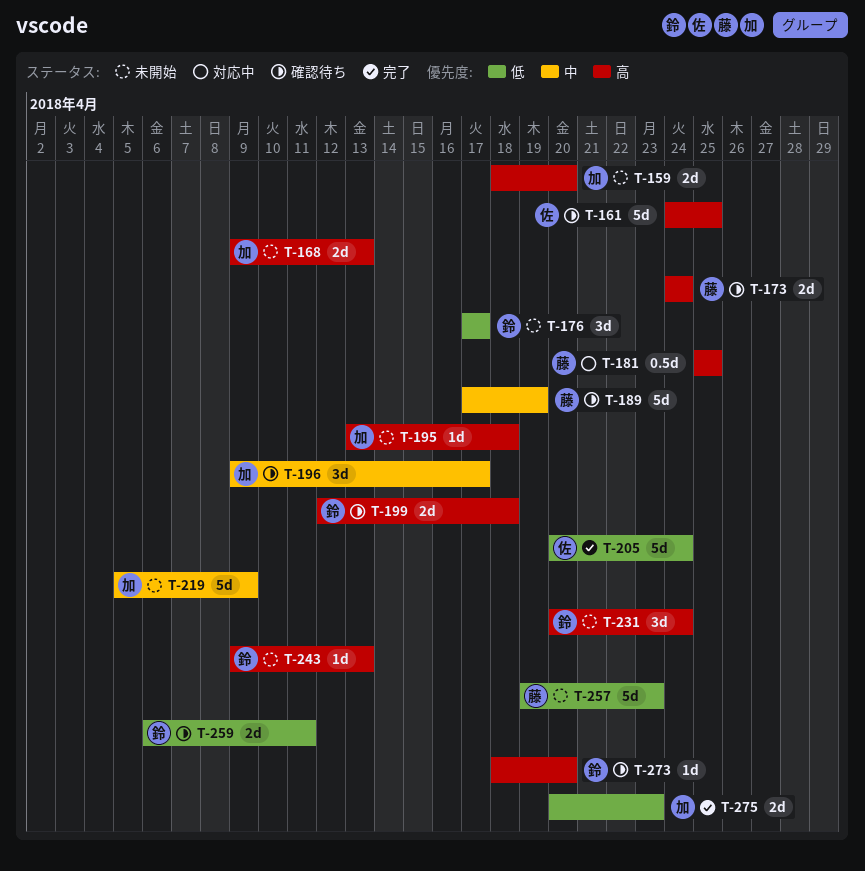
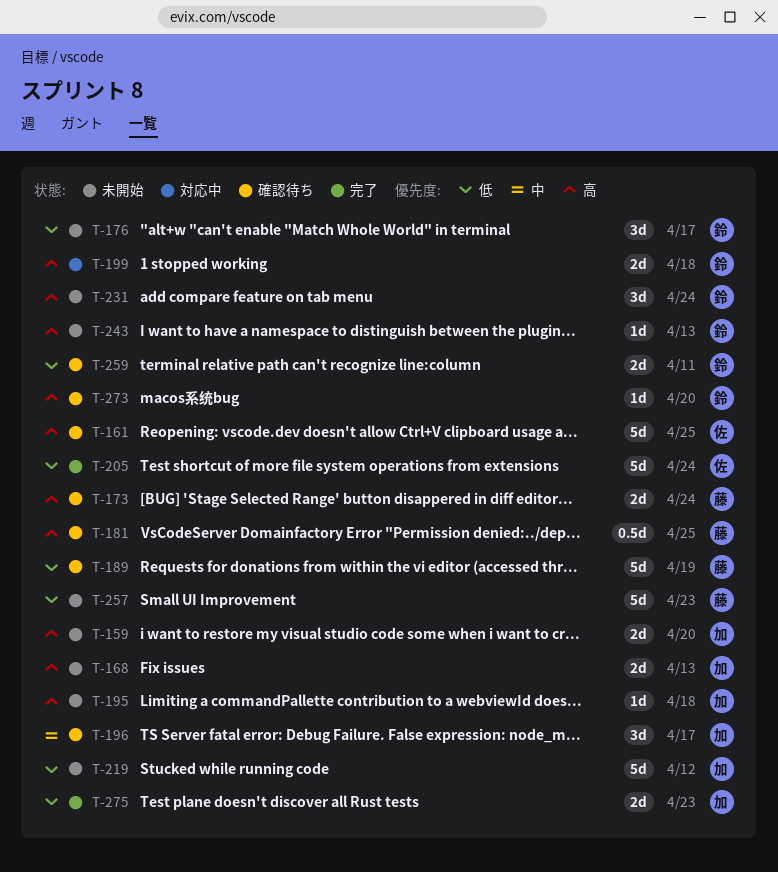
T-181, status: 対応中 -> 確認待ち
T-189, priority: 中 -> 低
T-199, status: 確認待ち -> 対応中
T-219, priority: 中 -> 低
T-219, due: Apr 9 -> Apr 12

